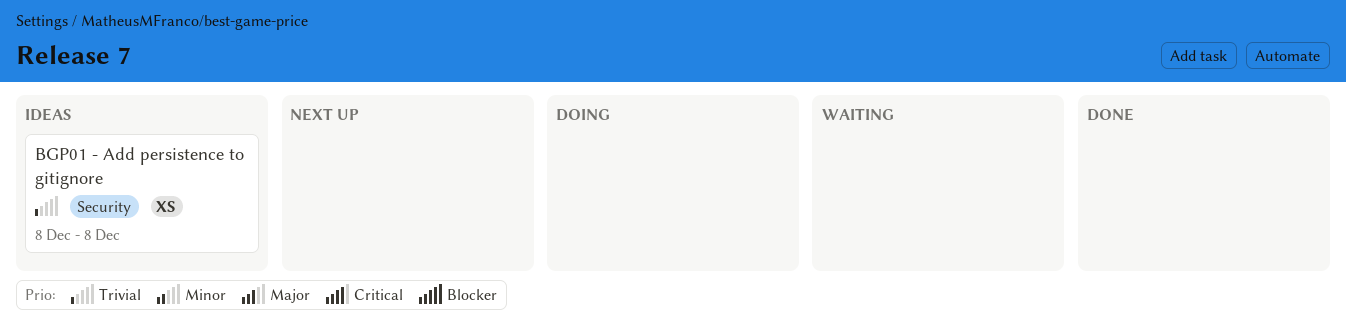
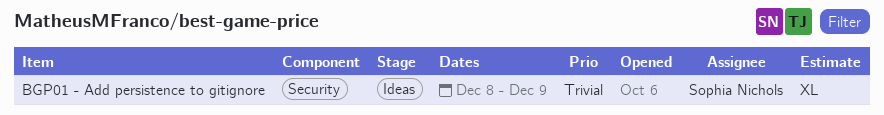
BGP01 - Add persistence to gitignore, estimate: XS -> XL
BGP01 - Add persistence to gitignore, due: Dec 8 -> Dec 9

